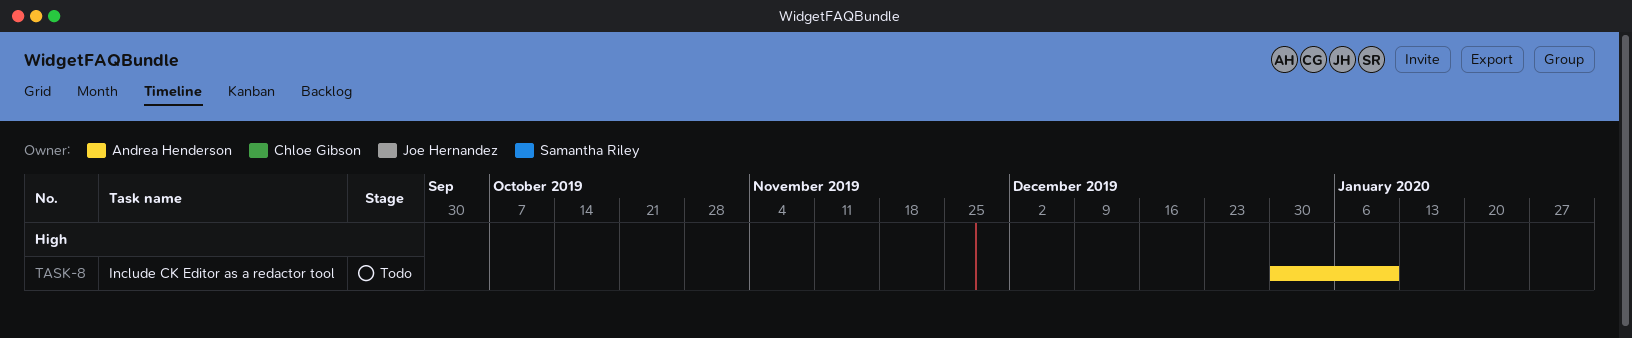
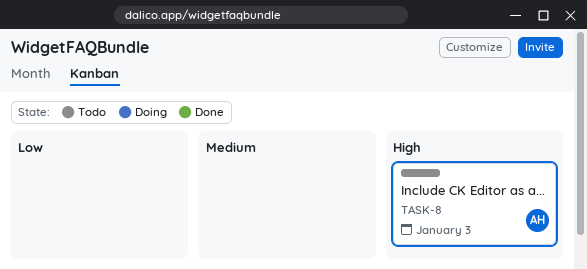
TASK-8, due: Jan 10 -> Jan 3

